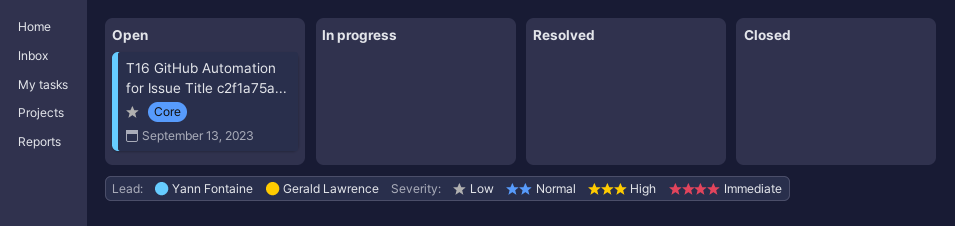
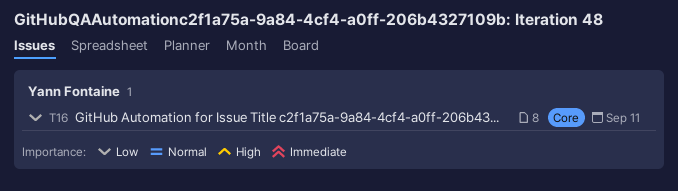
T16, due: Sep 13 -> Sep 11

